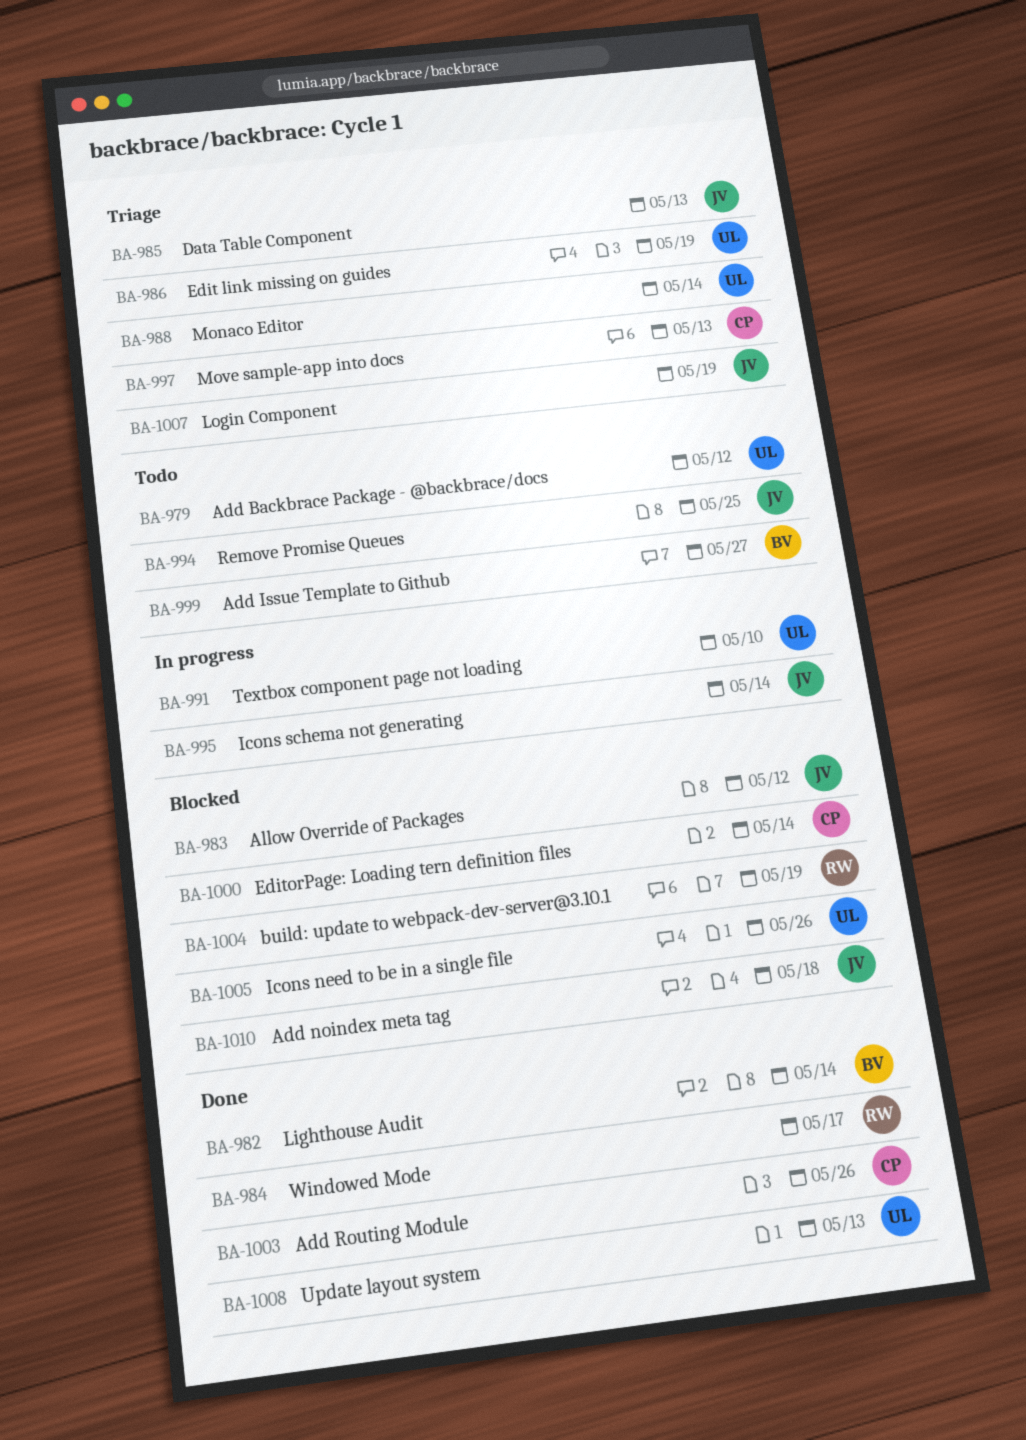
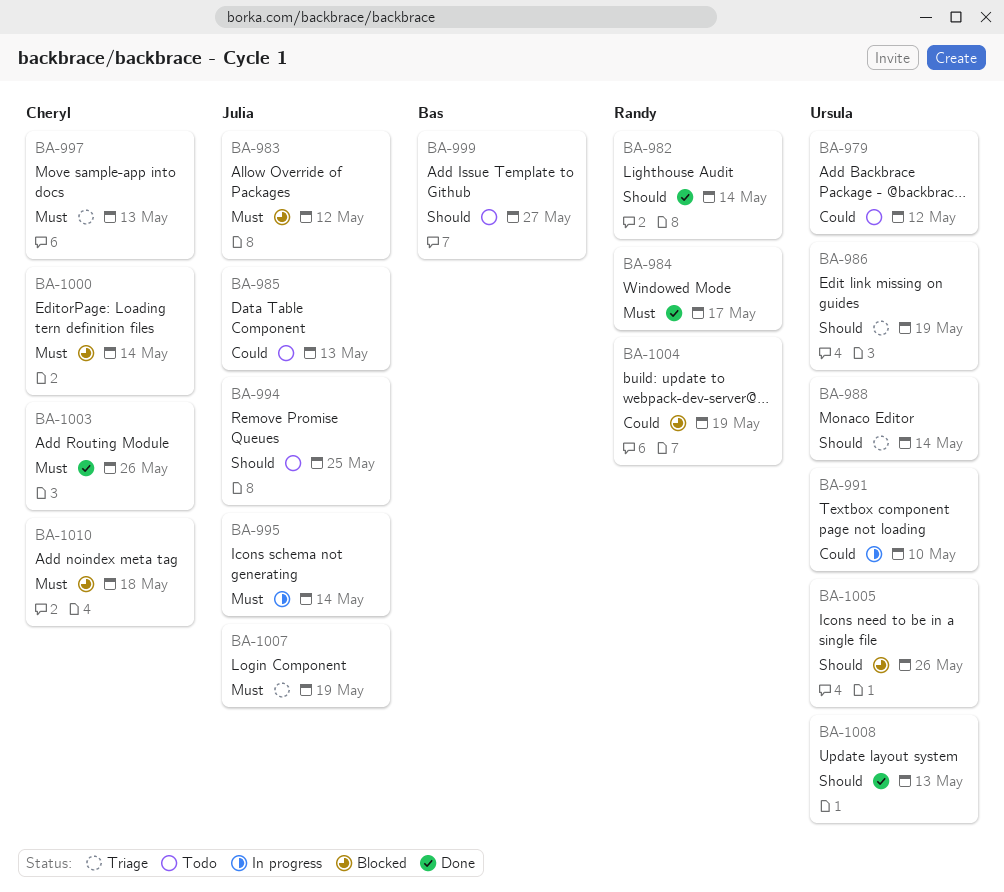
BA-982, owner: Bas -> Randy
BA-985, status: Triage -> Todo
BA-1010, owner: Julia -> Cheryl

